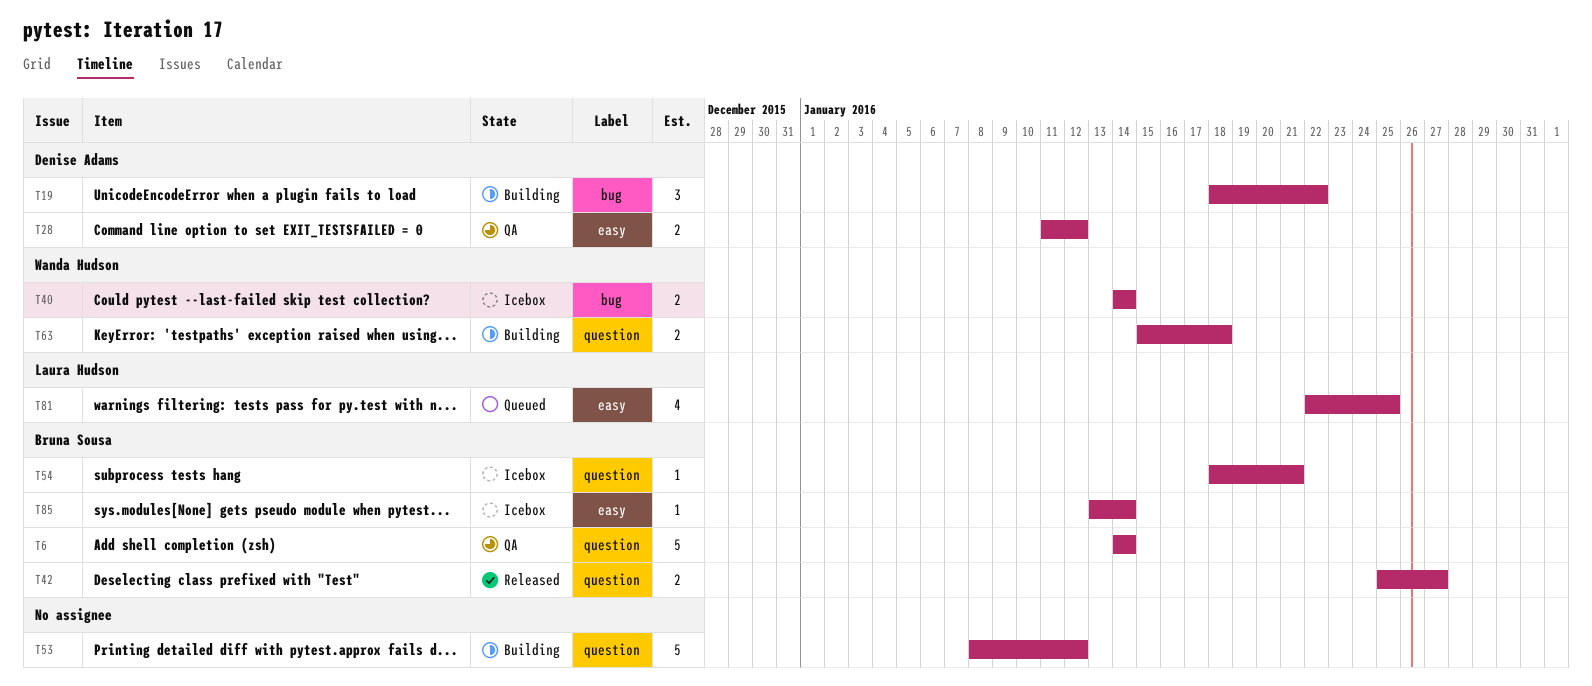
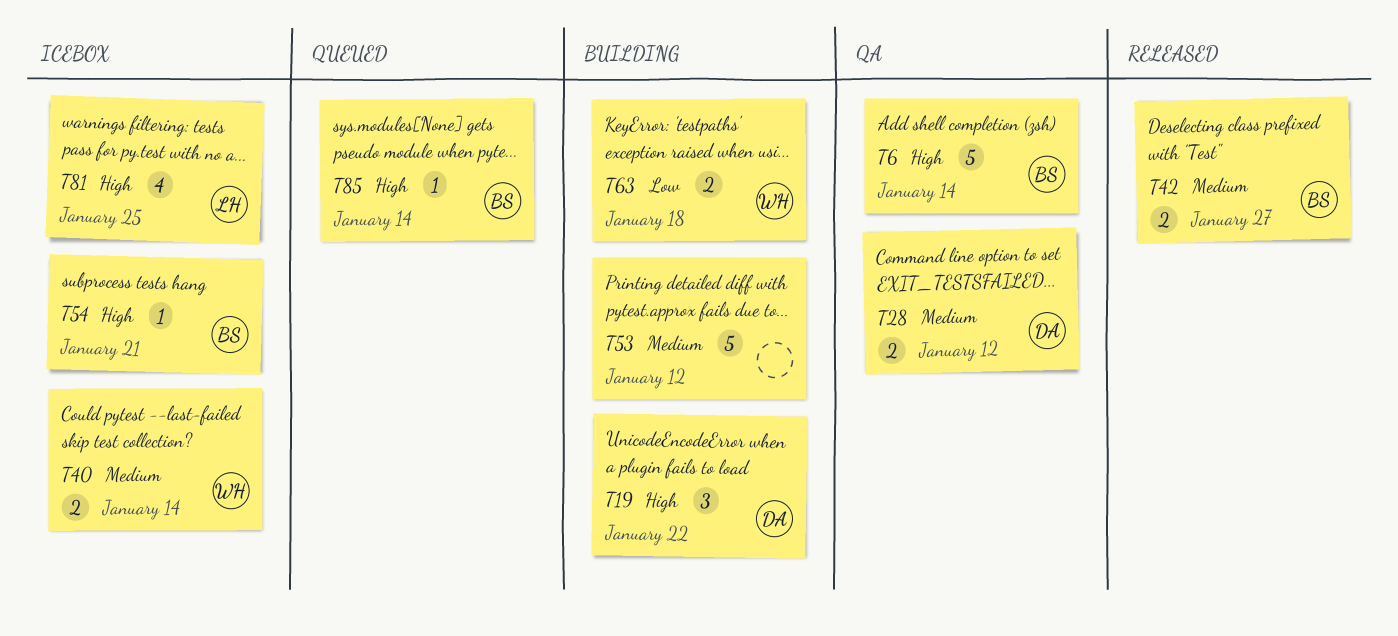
T81, status: Queued -> Icebox
T85, status: Icebox -> Queued

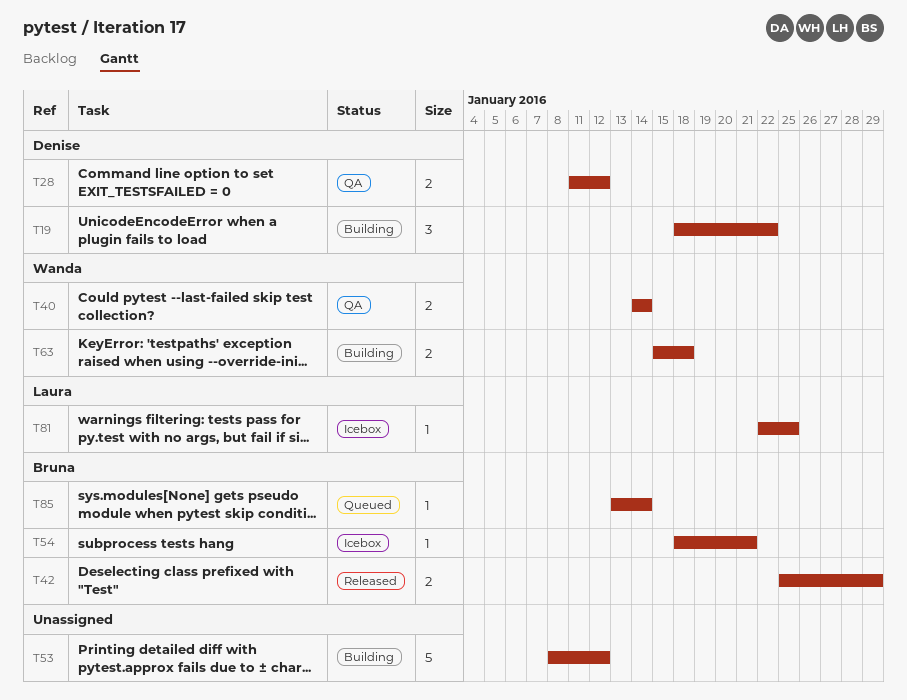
T6: present -> none
T40, status: Icebox -> QA
T42, due: Jan 27 -> Jan 29
T81, estimate: 4 -> 1

